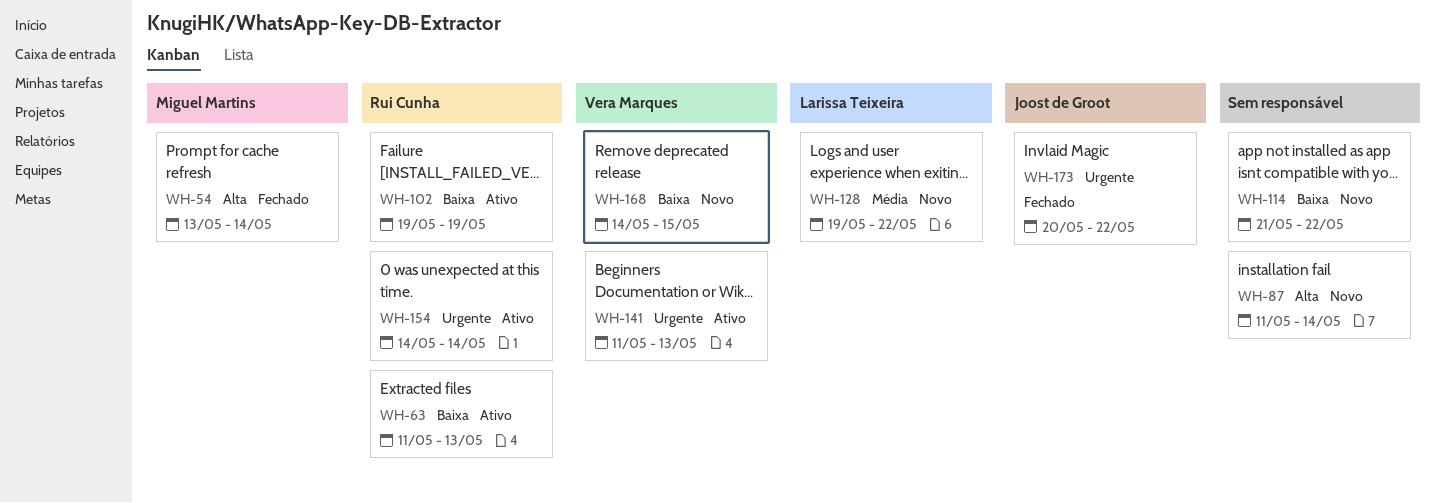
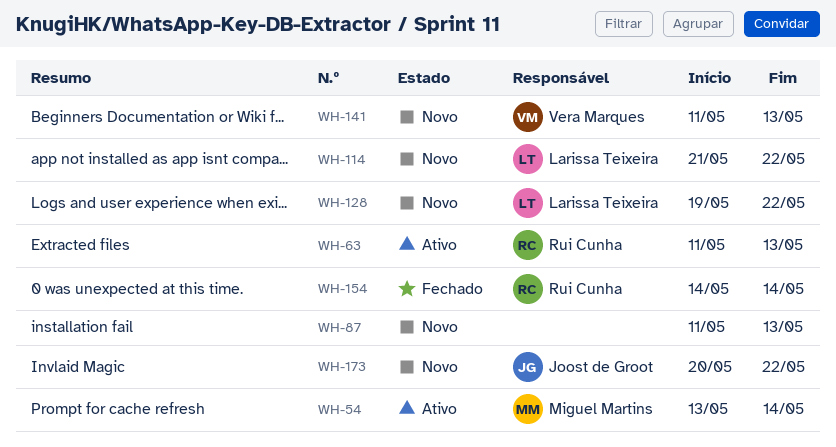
WH-54, status: Fechado -> Ativo
WH-87, due: May 14 -> May 13
WH-102: present -> none
WH-114, owner: none -> Larissa Teixeira
WH-141, status: Ativo -> Novo
WH-154, status: Ativo -> Fechado
WH-168: present -> none
WH-173, status: Fechado -> Novo

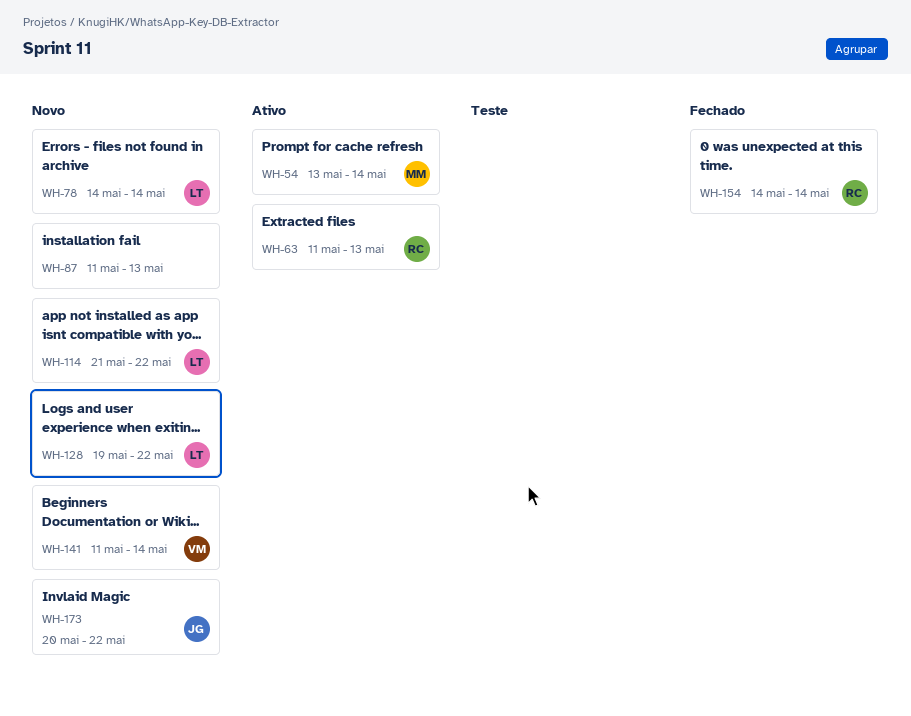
WH-78: none -> present
WH-141, due: May 13 -> May 14

